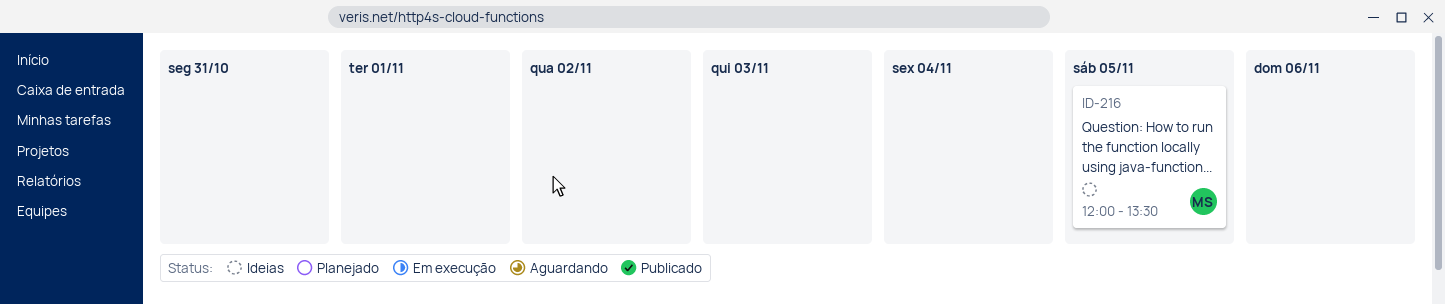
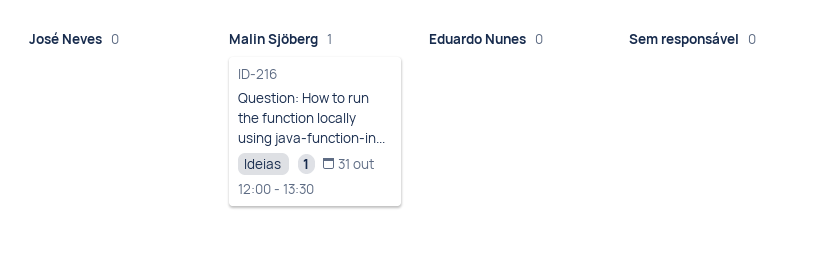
ID-216, day: Nov 5 -> Oct 31

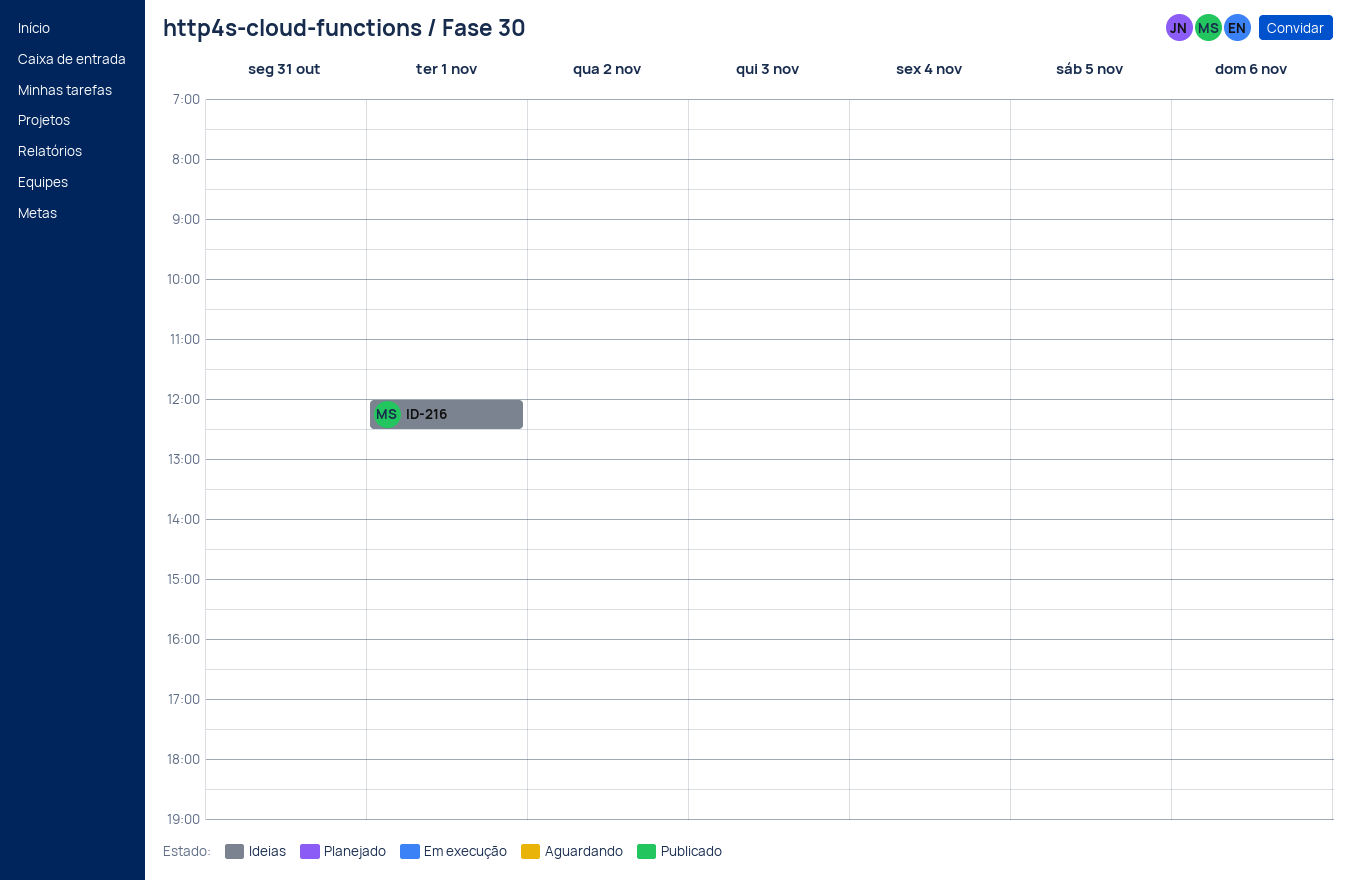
ID-216, day: Oct 31 -> Nov 1
ID-216, ends: 13:30 -> 12:30

